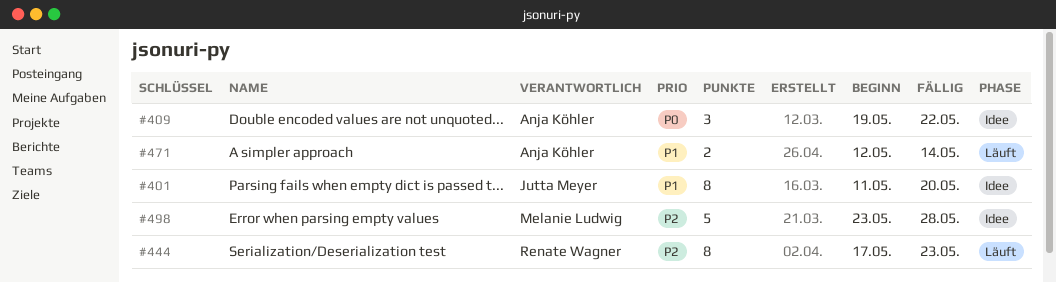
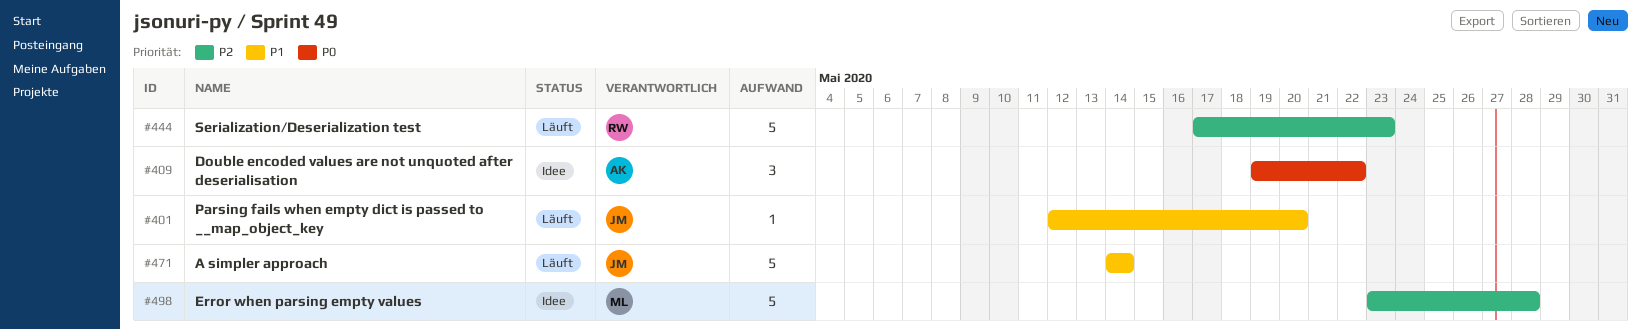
#401, status: Idee -> Läuft
#401, estimate: 8 -> 1
#401, start: May 11 -> May 12
#444, estimate: 8 -> 5
#471, owner: Anja Köhler -> Jutta Meyer
#471, estimate: 2 -> 5
#471, start: May 12 -> May 14

